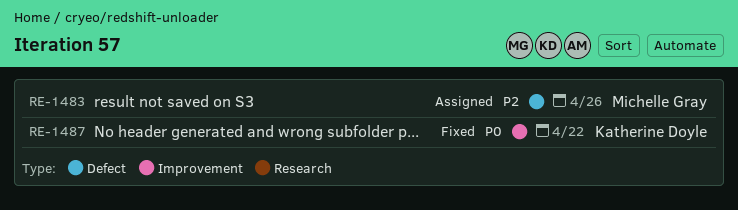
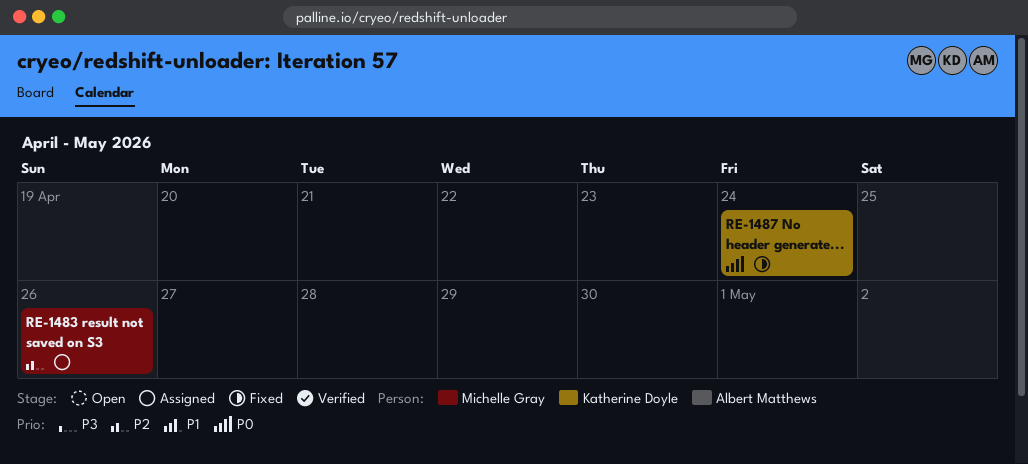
RE-1487, due: Apr 22 -> Apr 24

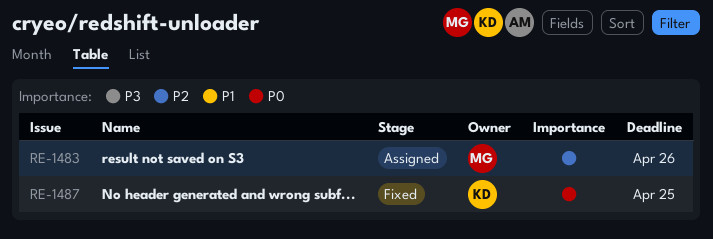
RE-1487, due: Apr 24 -> Apr 25

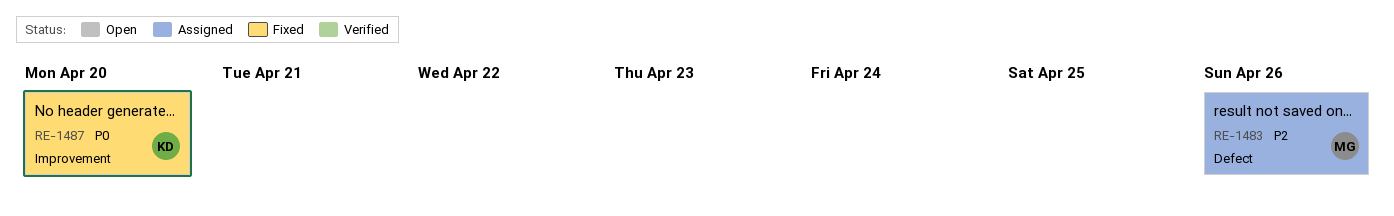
RE-1487, due: Apr 25 -> Apr 20

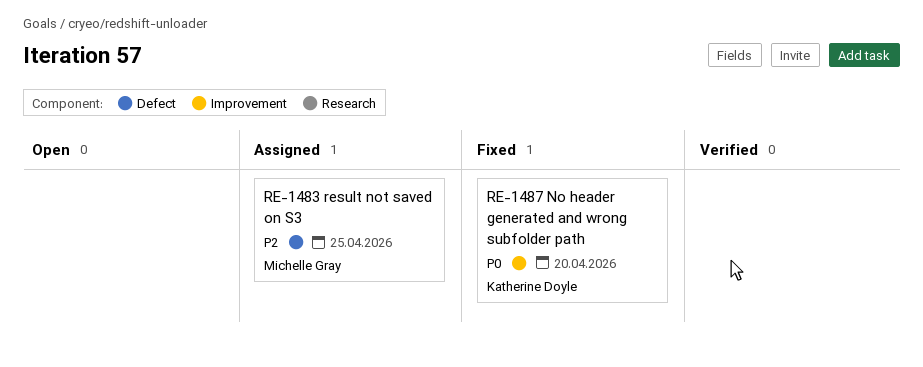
RE-1483, due: Apr 26 -> Apr 25

